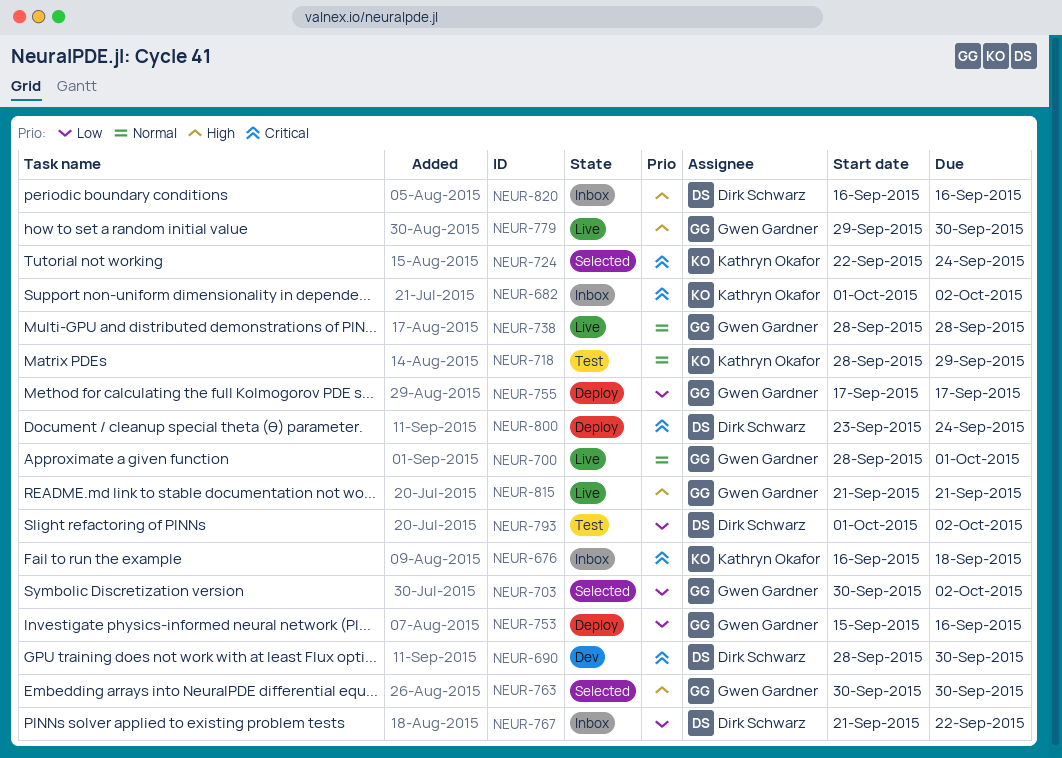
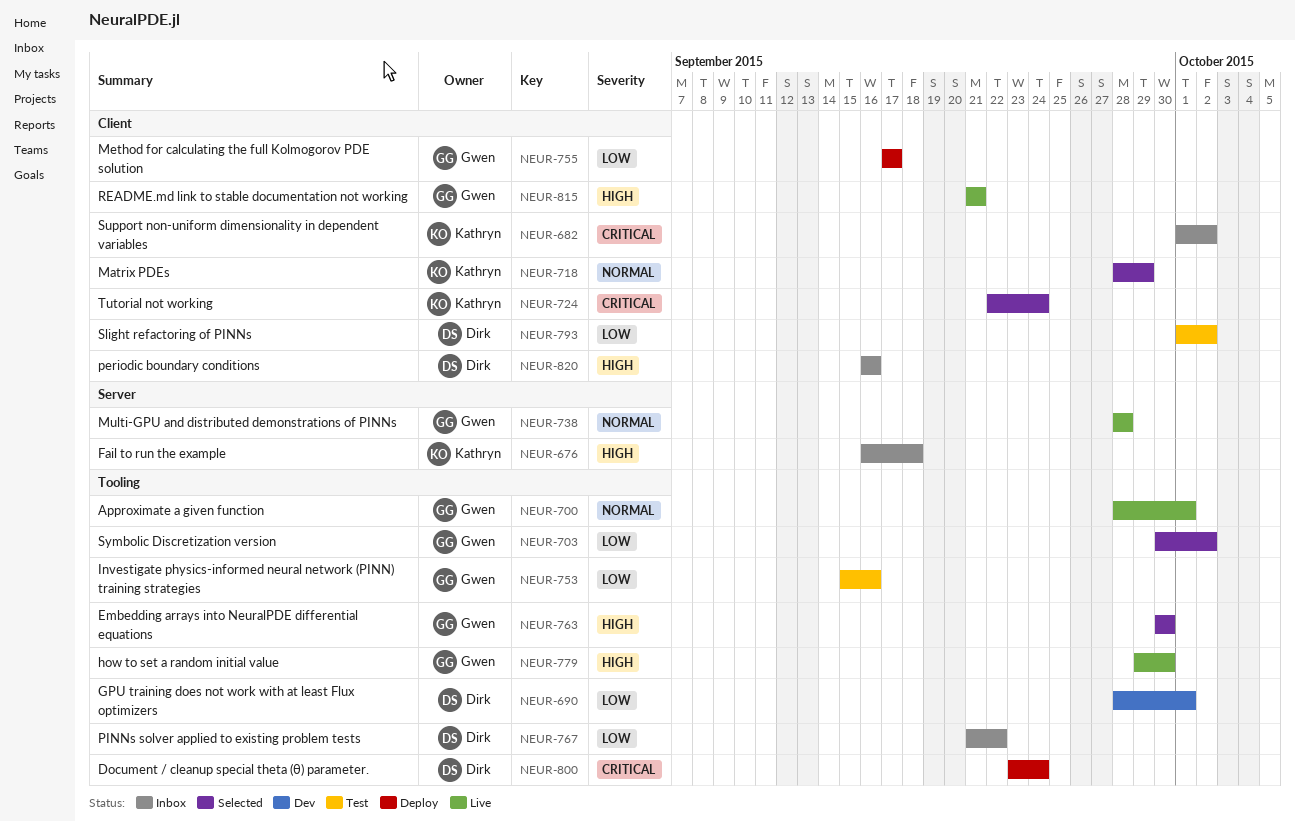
NEUR-676, priority: Critical -> High
NEUR-690, priority: Critical -> Low
NEUR-690, due: Sep 30 -> Oct 1
NEUR-718, status: Test -> Selected
NEUR-753, status: Deploy -> Test

